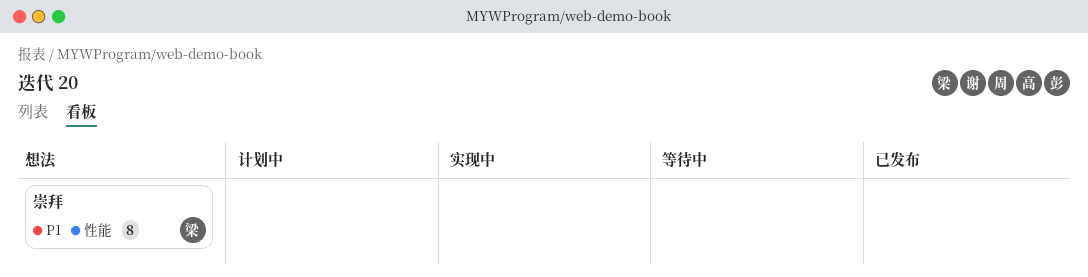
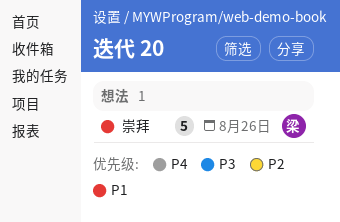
崇拜, estimate: 8 -> 5

